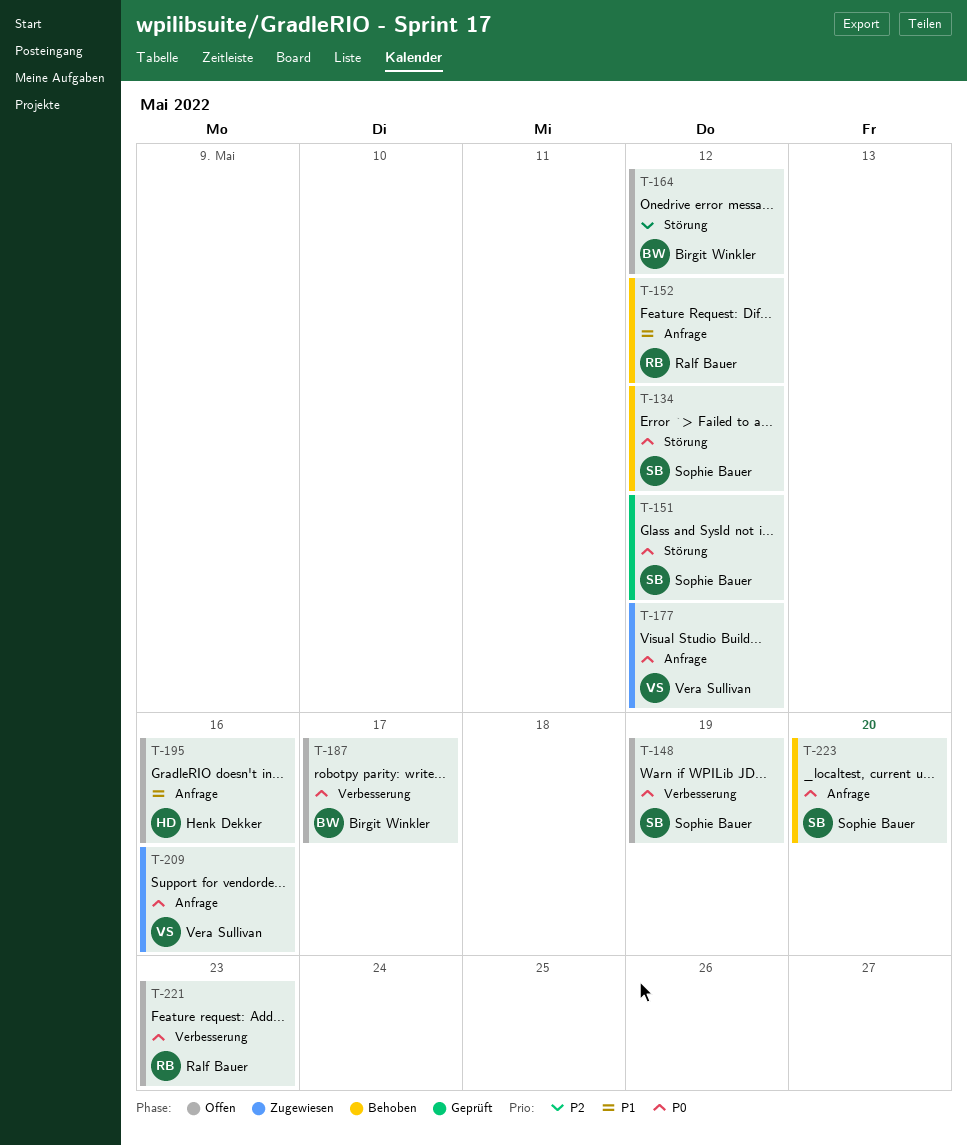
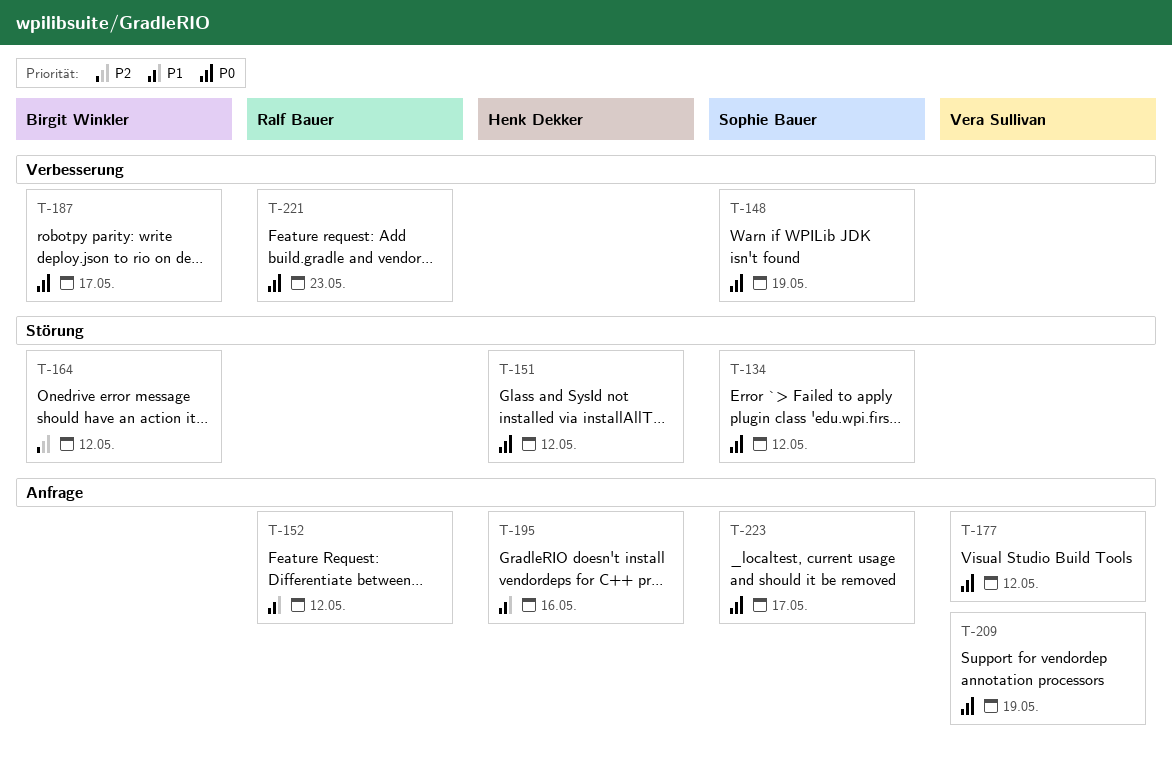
T-151, owner: Sophie Bauer -> Henk Dekker
T-209, due: May 16 -> May 19
T-223, due: May 20 -> May 17

